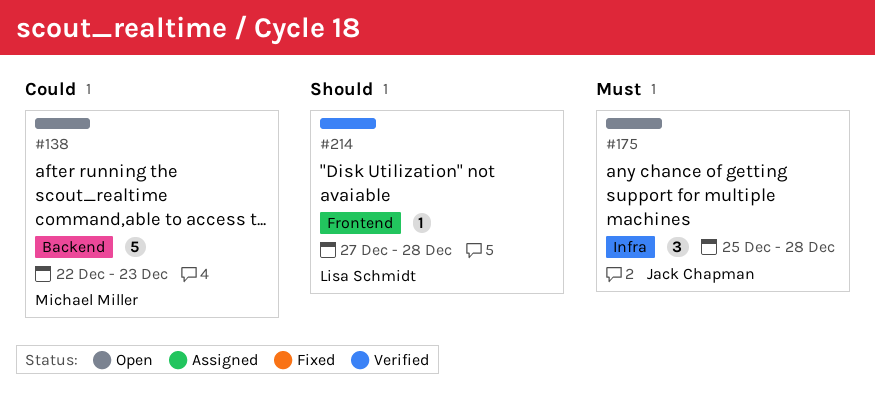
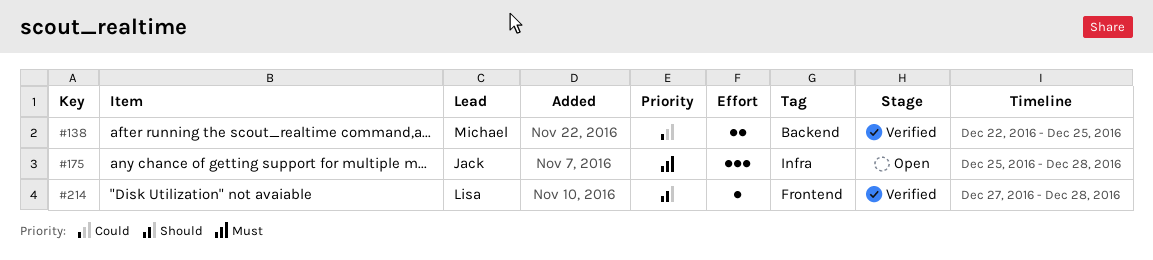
#138, status: Open -> Verified
#138, estimate: 5 -> 2
#138, due: Dec 23 -> Dec 25

